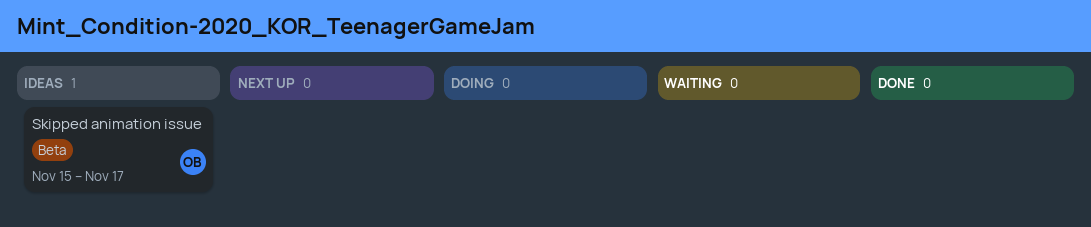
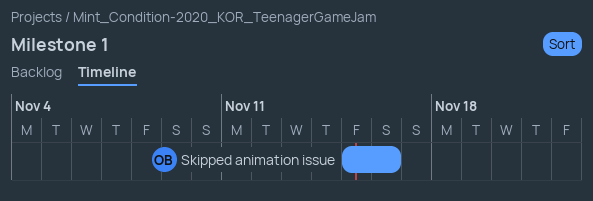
Skipped animation issue, due: Nov 17 -> Nov 16

